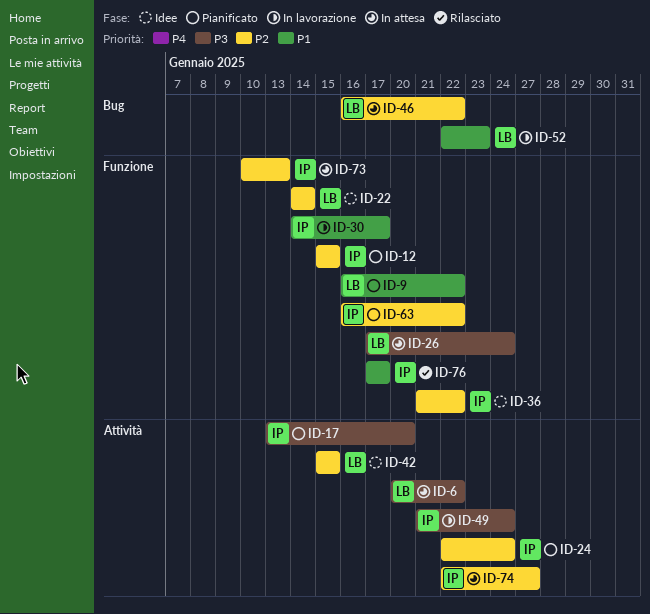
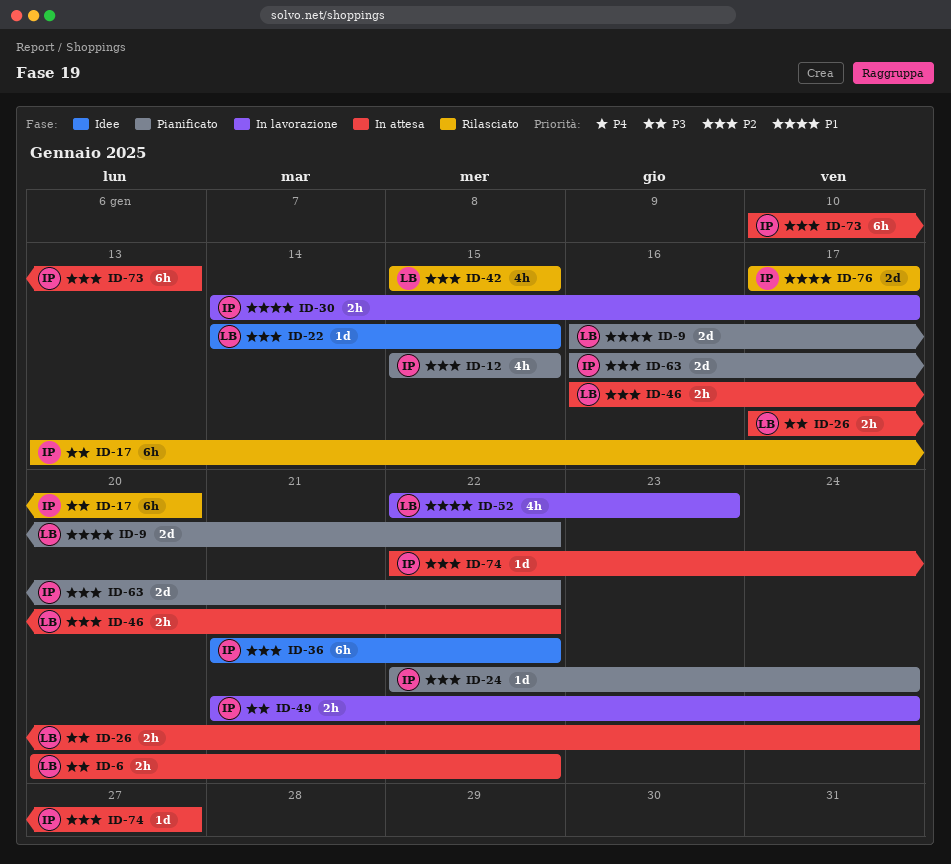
ID-17, status: Pianificato -> Rilasciato
ID-22, due: Jan 14 -> Jan 15
ID-42, status: Idee -> Rilasciato

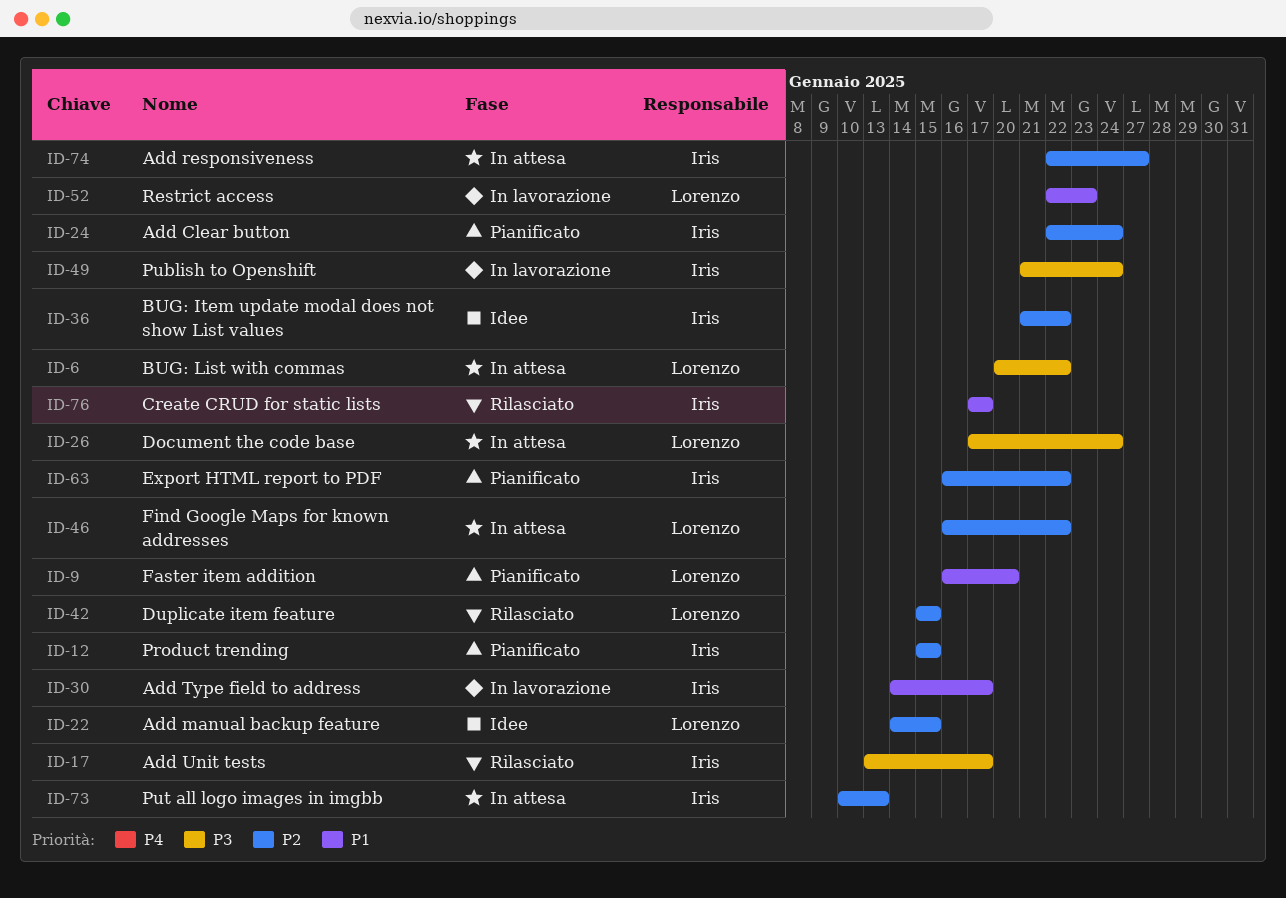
ID-9, due: Jan 22 -> Jan 20
ID-17, due: Jan 20 -> Jan 17

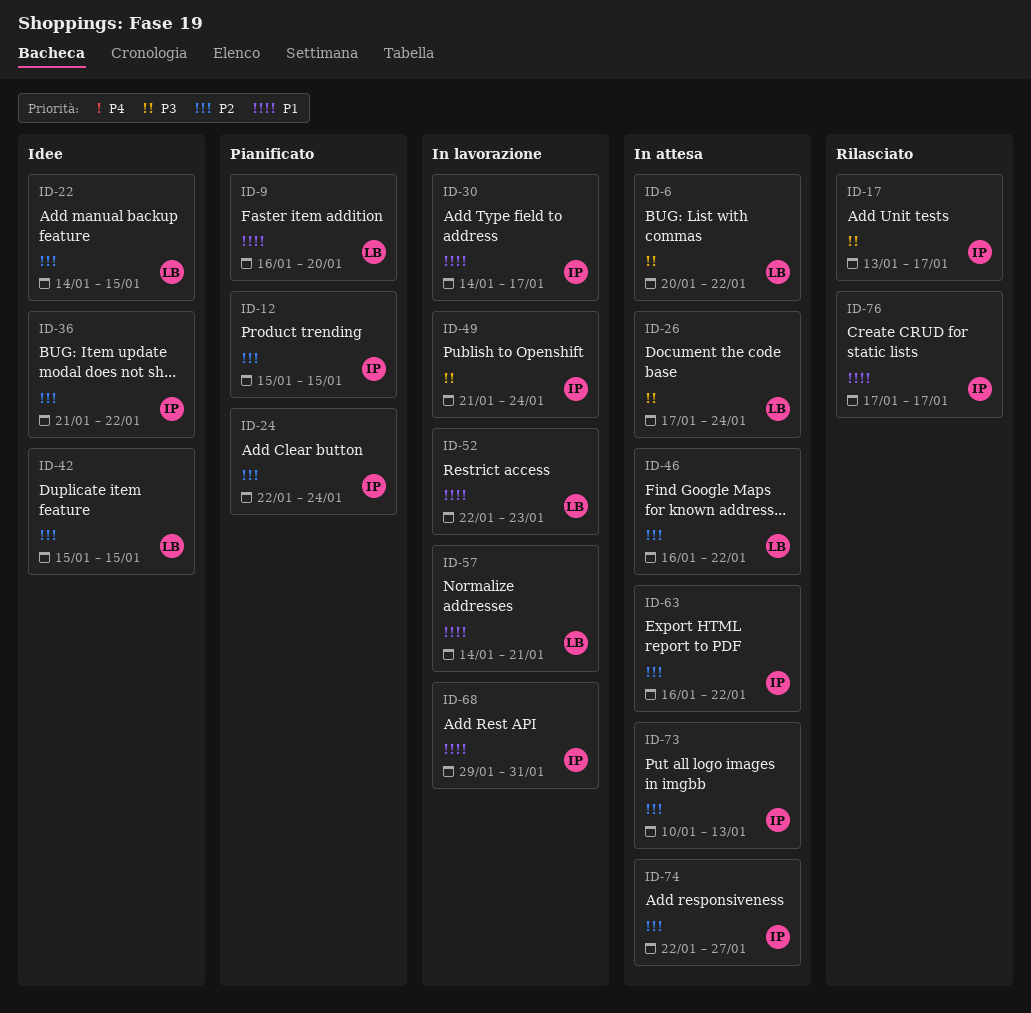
ID-42, status: Rilasciato -> Idee
ID-57: none -> present
ID-63, status: Pianificato -> In attesa
ID-68: none -> present

